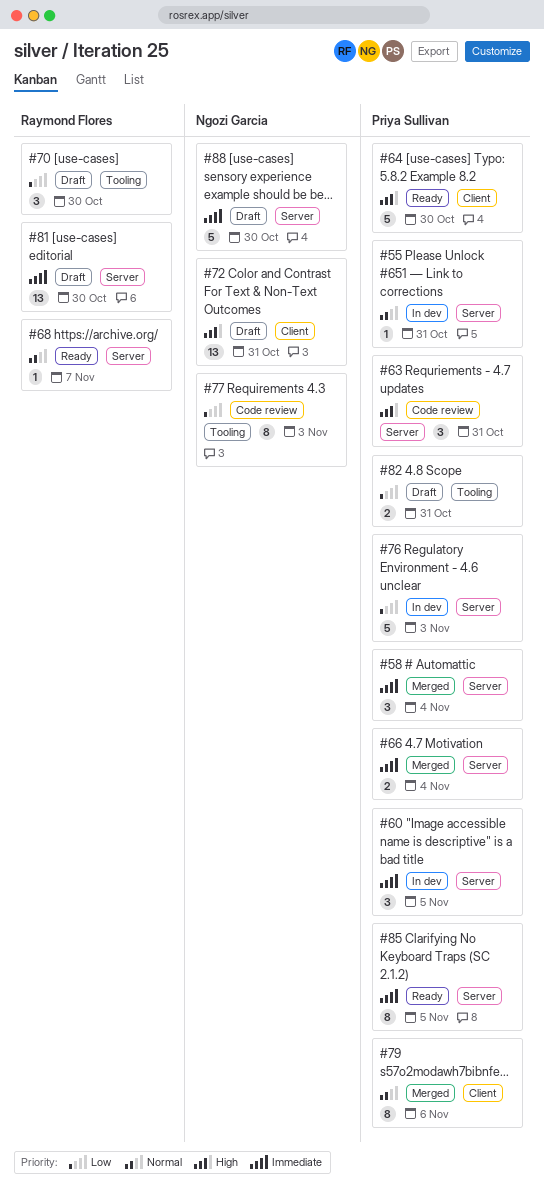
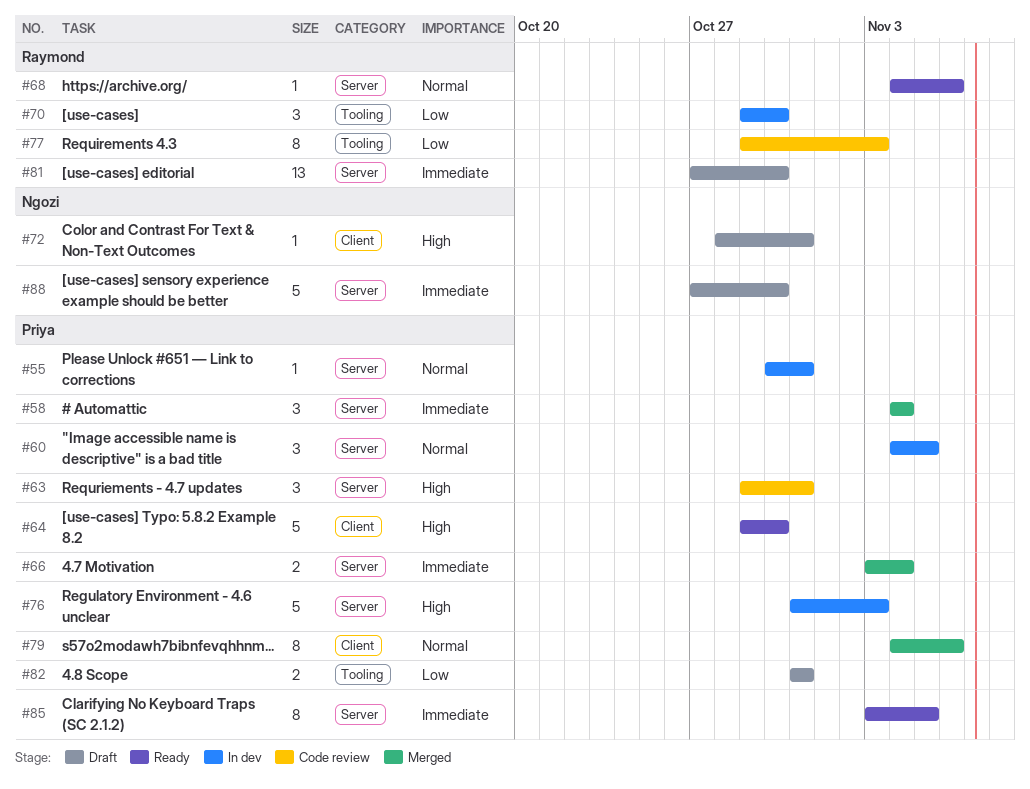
#60, priority: Immediate -> Normal
#68, due: Nov 7 -> Nov 6
#70, status: Draft -> In dev
#72, estimate: 13 -> 1
#76, priority: Low -> High
#77, owner: Ngozi Garcia -> Raymond Flores

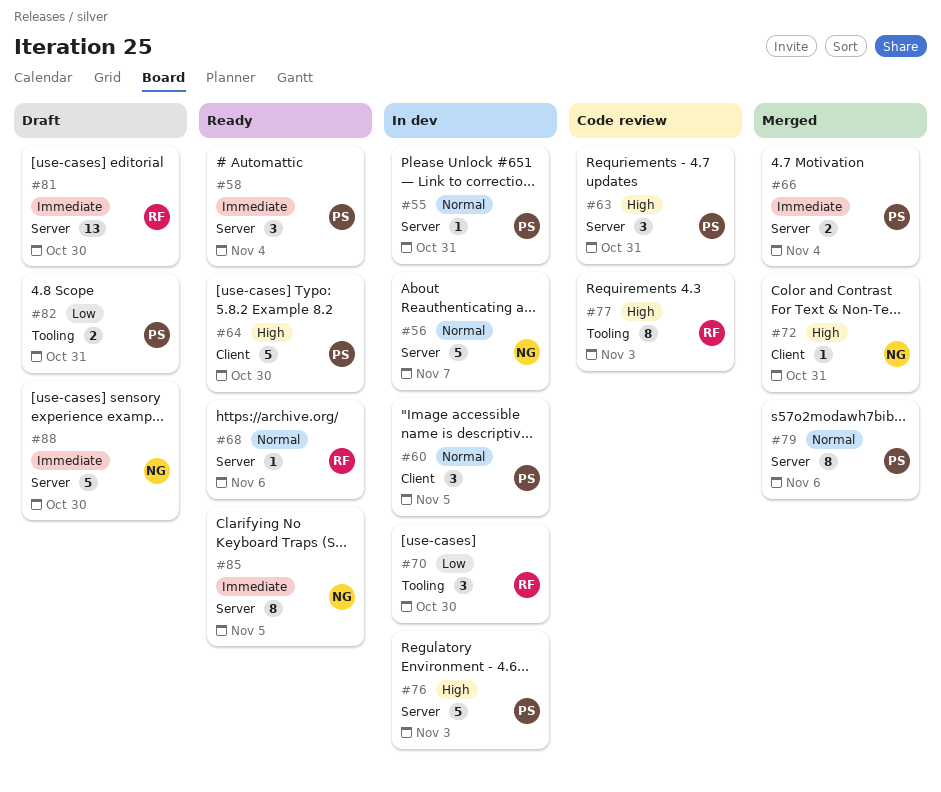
#56: none -> present
#58, status: Merged -> Ready
#60, label: Server -> Client
#72, status: Draft -> Merged
#77, priority: Low -> High
#79, label: Client -> Server
#85, owner: Priya -> Ngozi

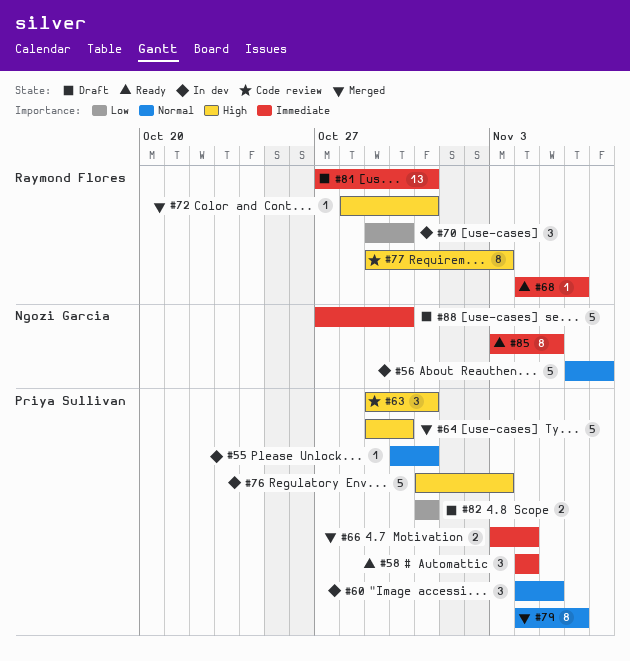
#64, status: Ready -> Merged
#68, priority: Normal -> Immediate
#72, owner: Ngozi Garcia -> Raymond Flores
#81, due: Oct 30 -> Oct 31

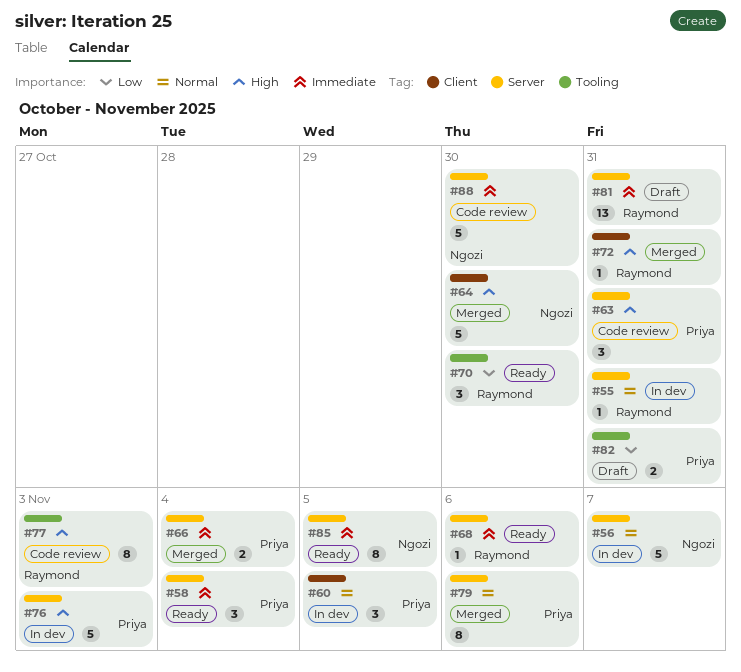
#55, owner: Priya Sullivan -> Raymond Flores
#64, owner: Priya Sullivan -> Ngozi Garcia
#70, status: In dev -> Ready
#88, status: Draft -> Code review

